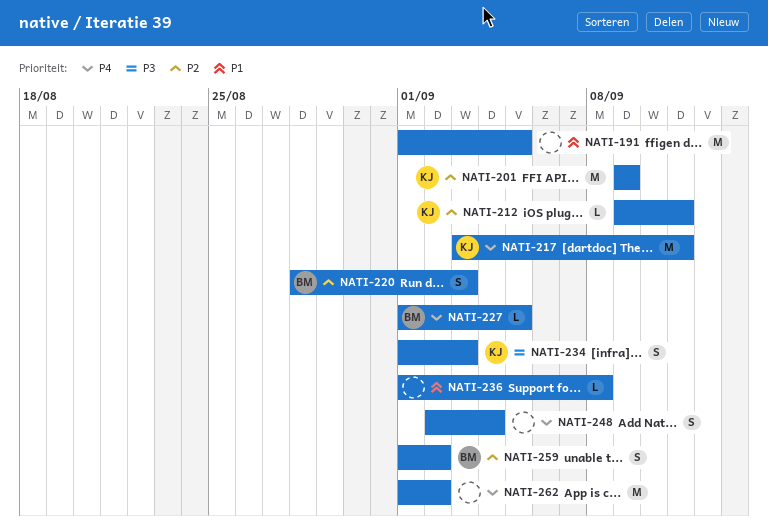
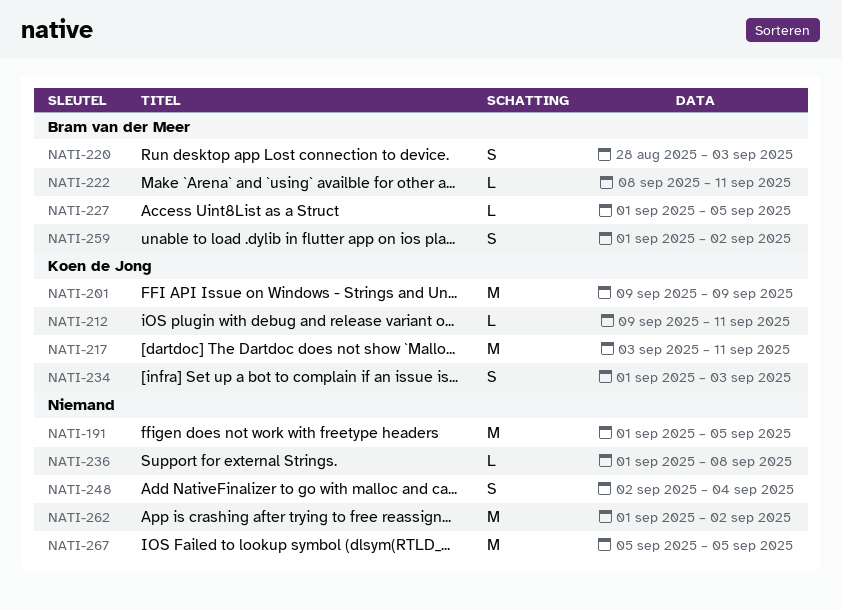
NATI-222: none -> present
NATI-267: none -> present

